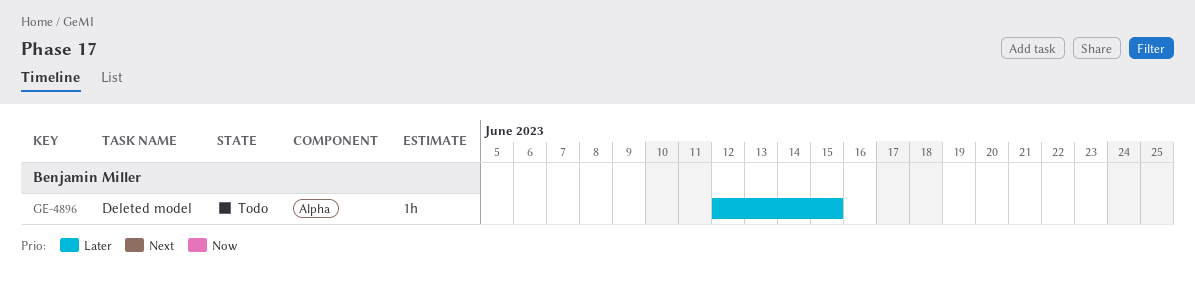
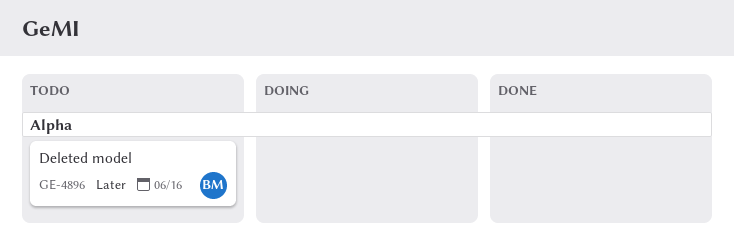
GE-4896, due: Jun 15 -> Jun 16

